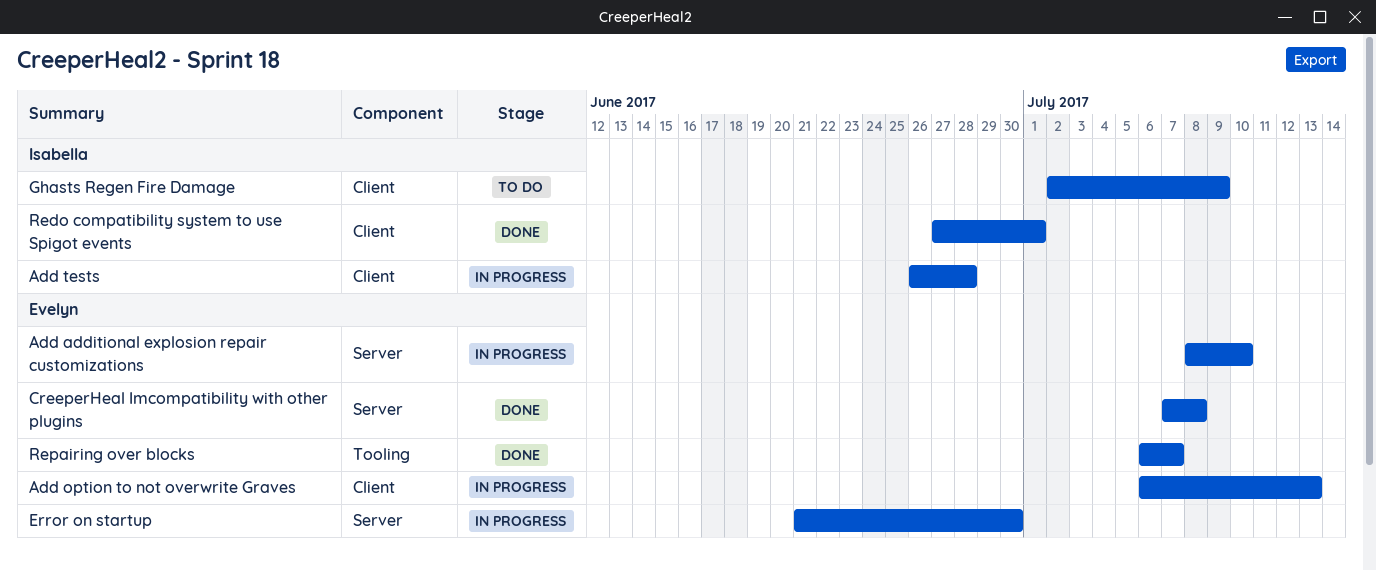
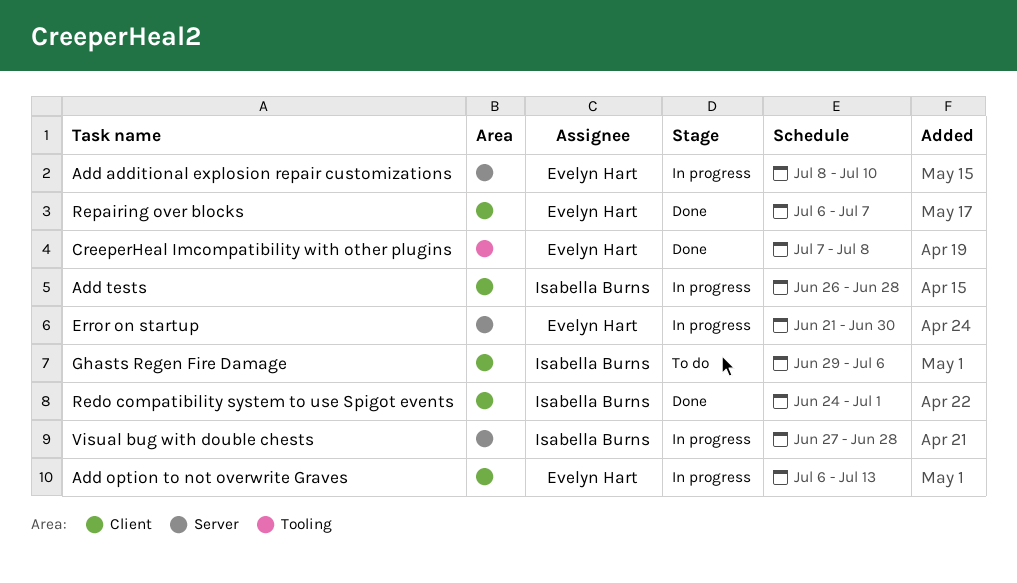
CreeperHeal Imcompatibility with other plugins, label: Server -> Tooling
Ghasts Regen Fire Damage, start: Jul 2 -> Jun 29
Ghasts Regen Fire Damage, due: Jul 9 -> Jul 6
Redo compatibility system to use Spigot events, start: Jun 27 -> Jun 24
Repairing over blocks, label: Tooling -> Client
Visual bug with double chests: none -> present

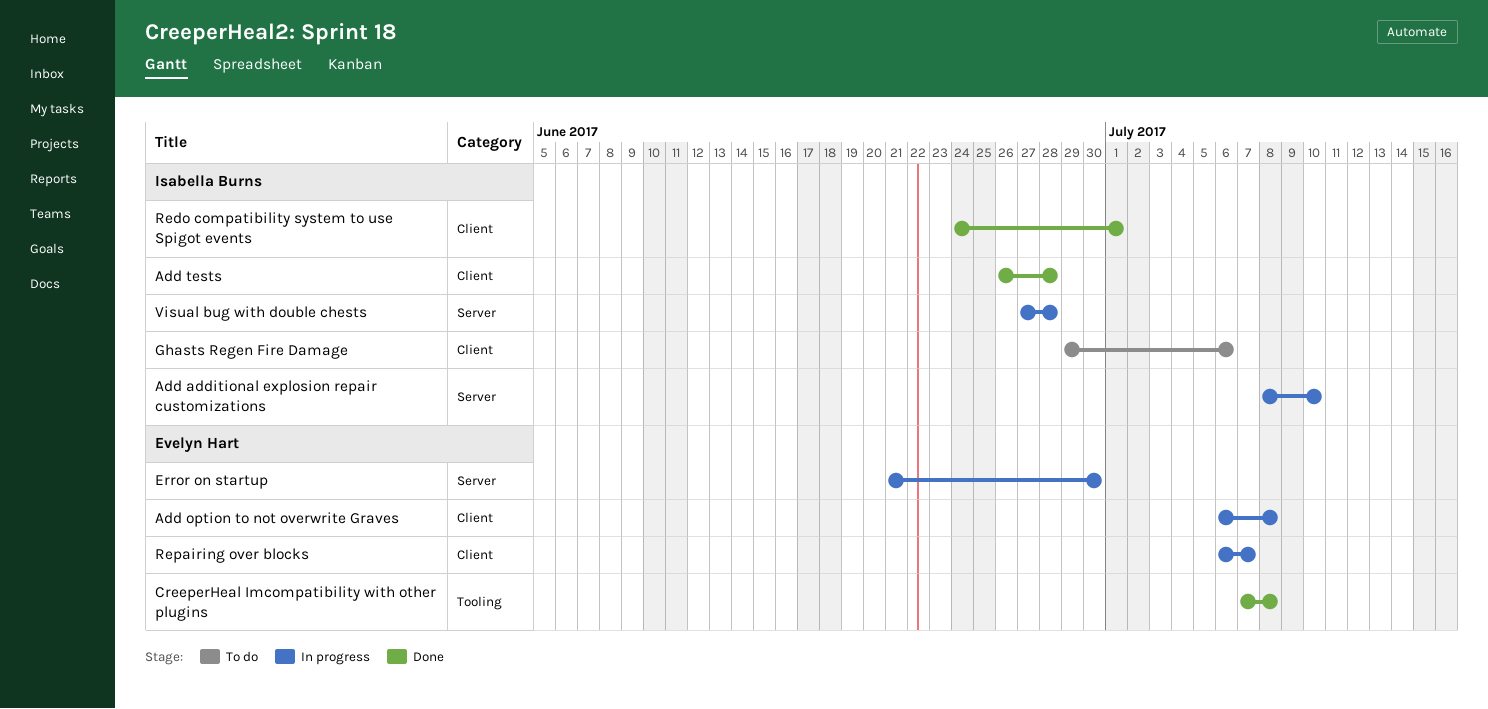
Add additional explosion repair customizations, owner: Evelyn Hart -> Isabella Burns
Add option to not overwrite Graves, due: Jul 13 -> Jul 8
Add tests, status: In progress -> Done
Repairing over blocks, status: Done -> In progress

